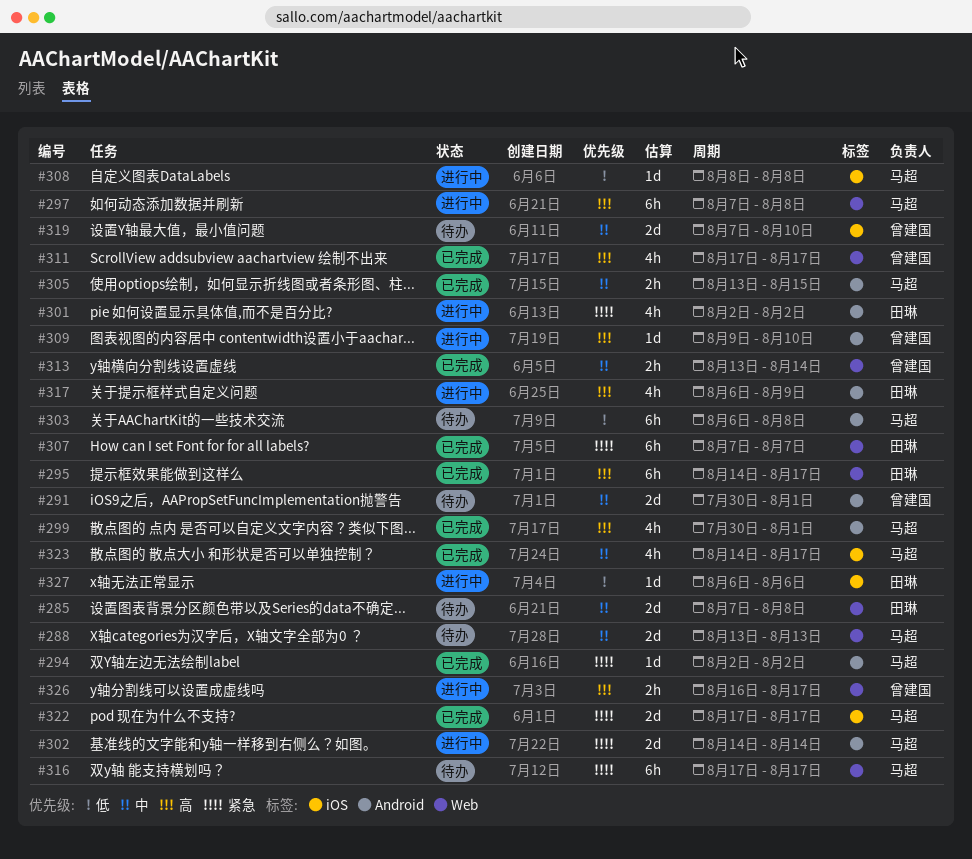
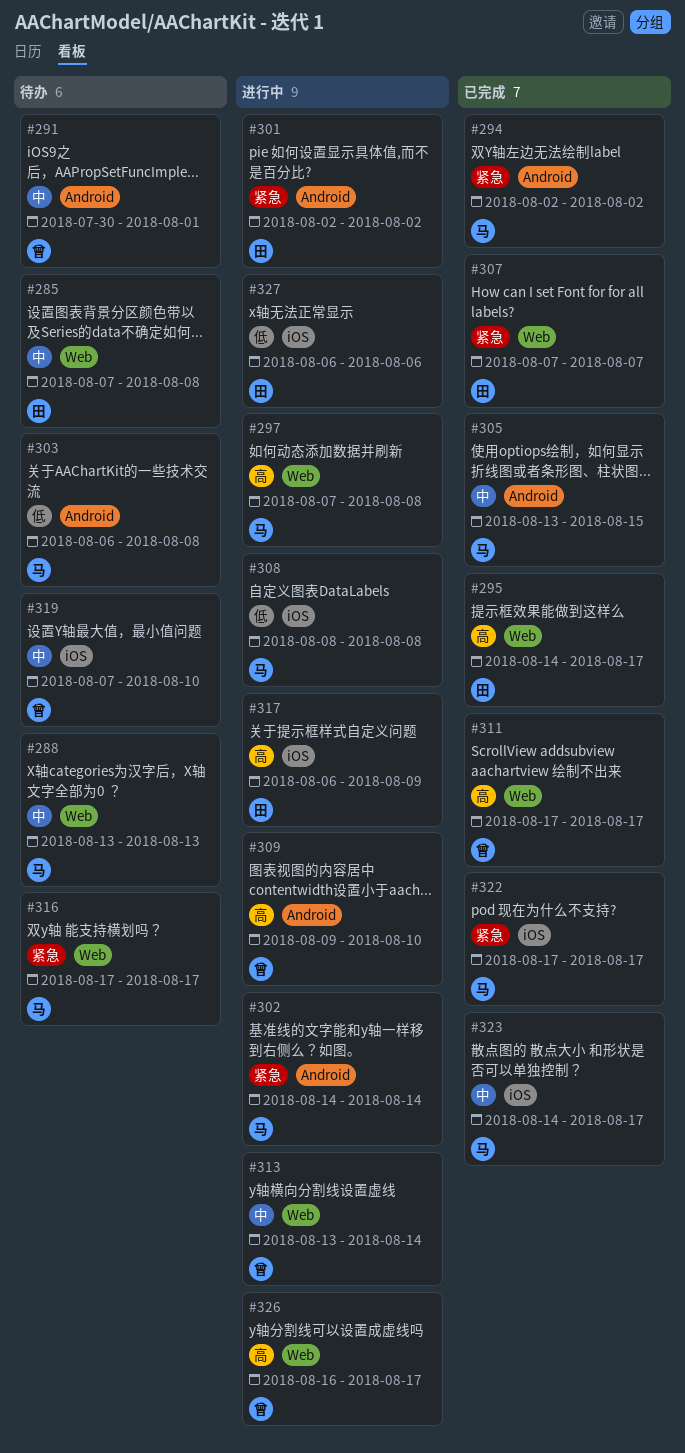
#299: present -> none
#313, status: 已完成 -> 进行中
#317, label: Android -> iOS

